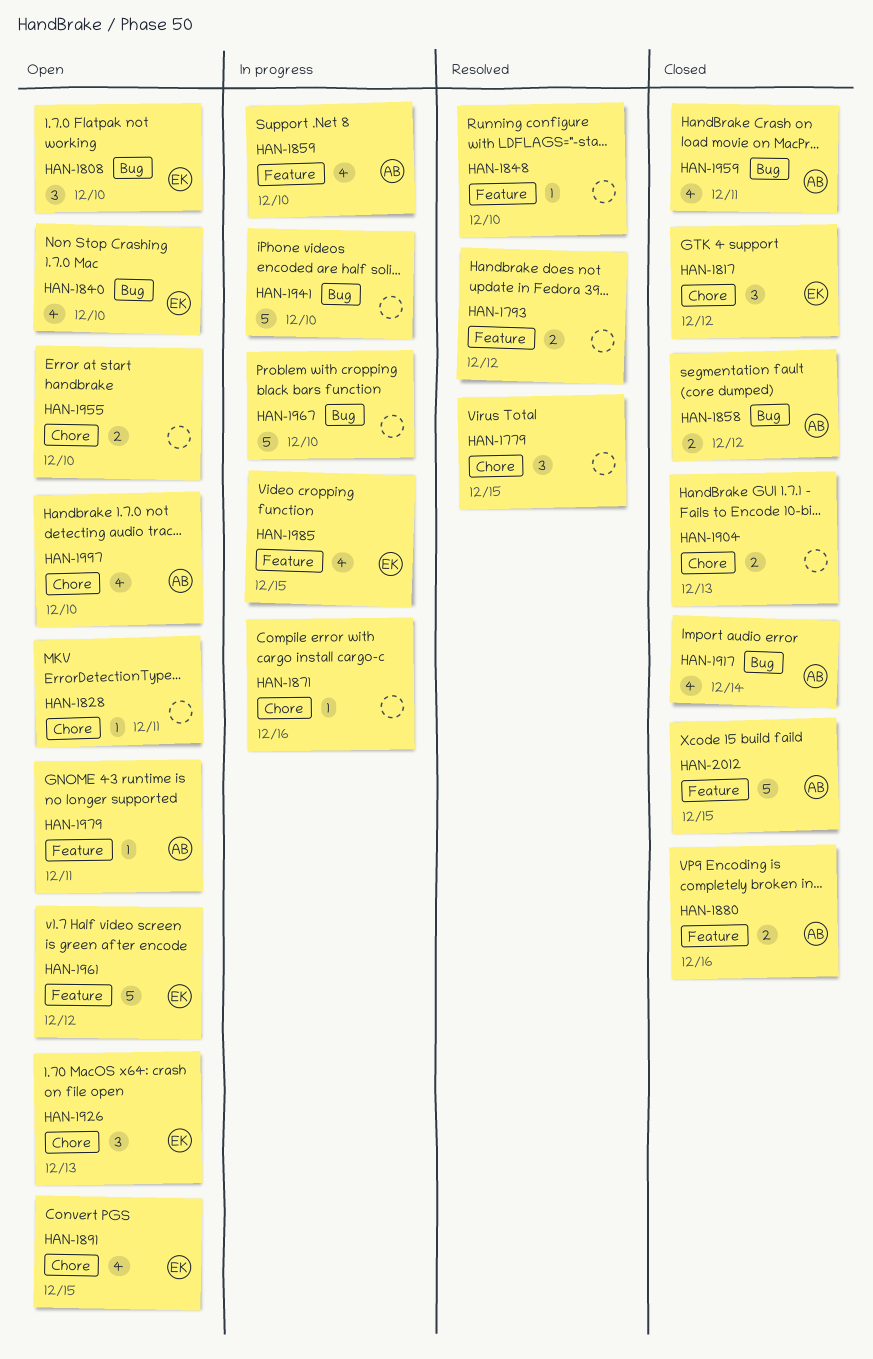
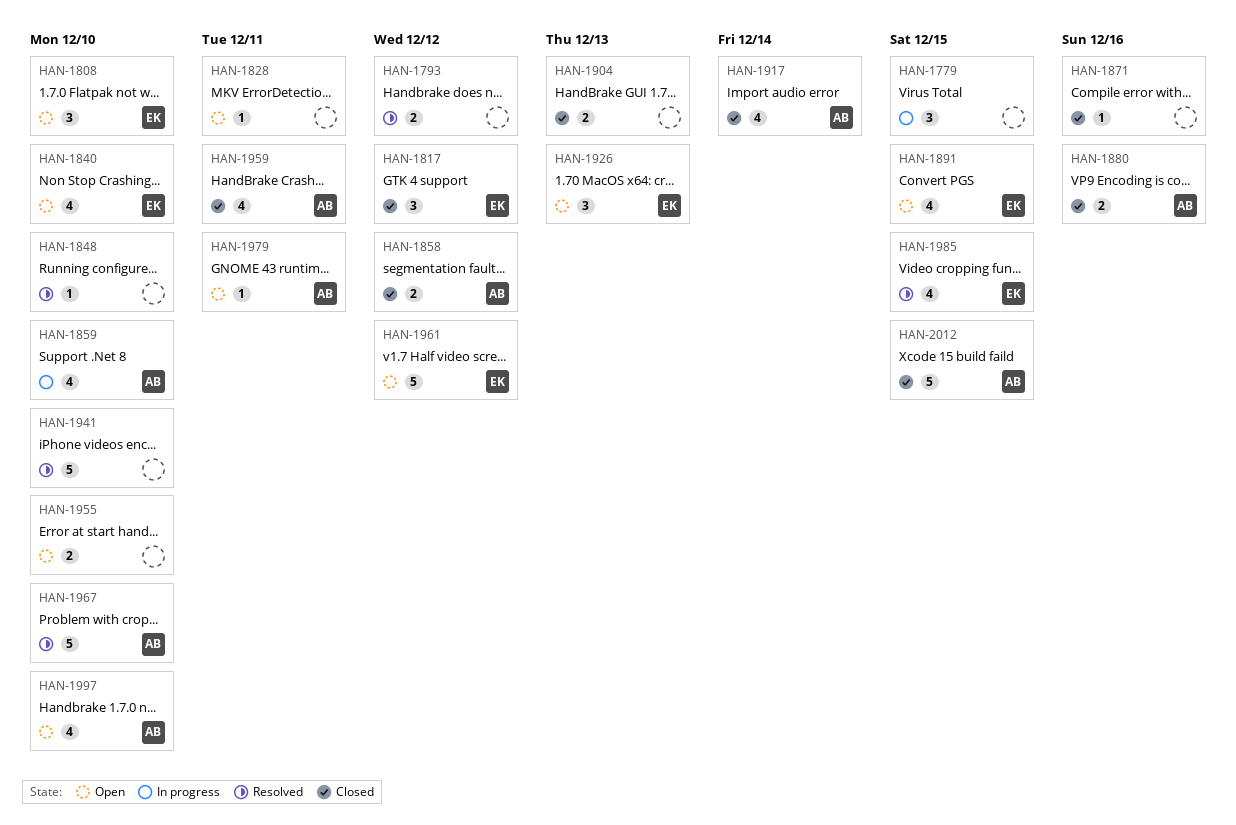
HAN-1779, status: Resolved -> In progress
HAN-1871, status: In progress -> Closed
HAN-1941, status: In progress -> Resolved
HAN-1967, status: In progress -> Resolved
HAN-1967, owner: none -> AB
HAN-1985, status: In progress -> Resolved

